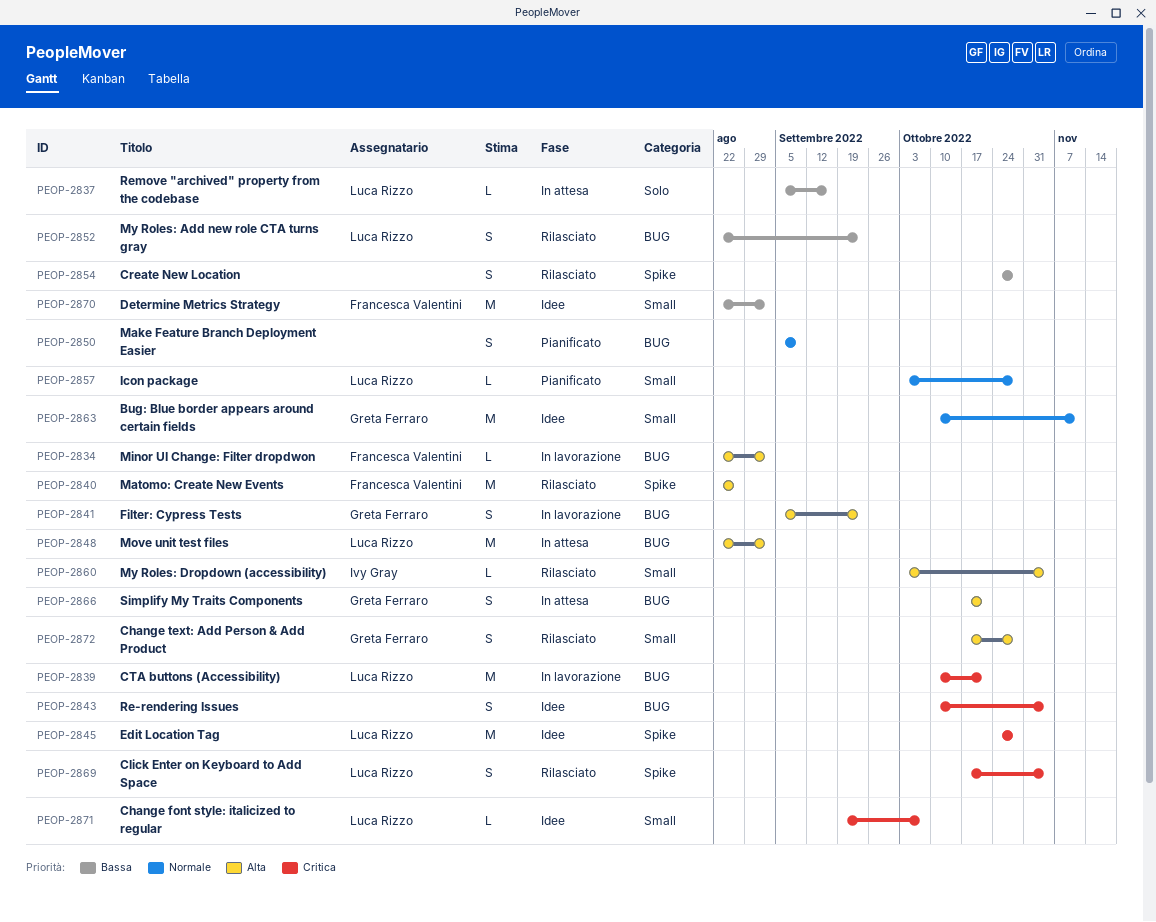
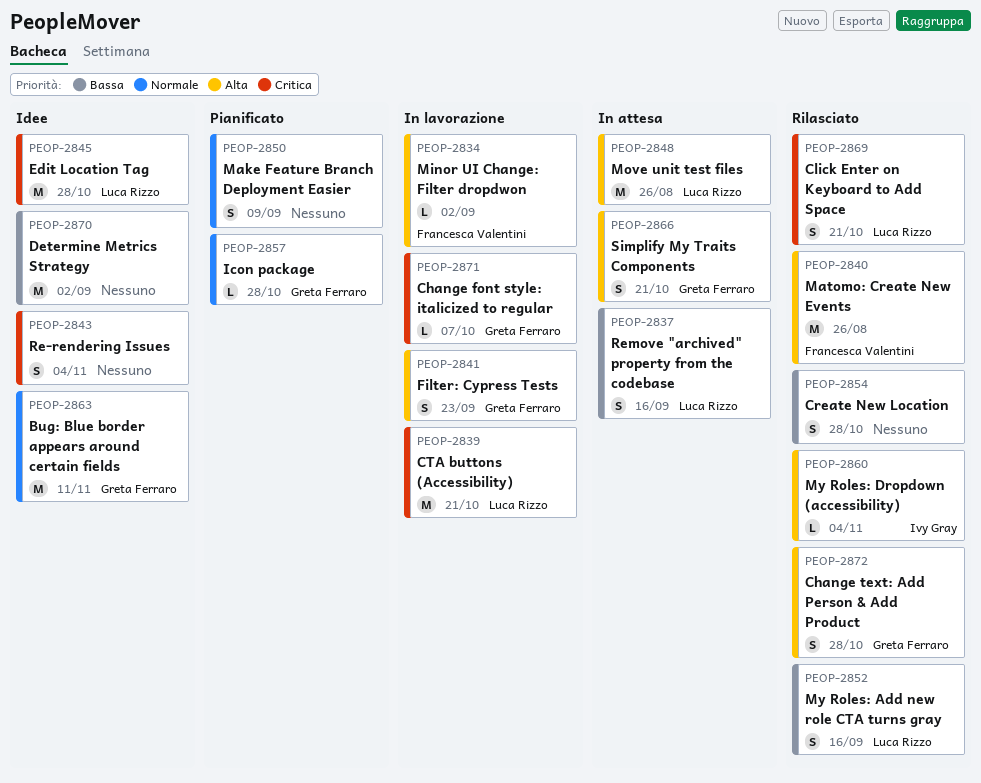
PEOP-2837, estimate: L -> S
PEOP-2848, due: Sep 2 -> Aug 26
PEOP-2852, due: Sep 23 -> Sep 16
PEOP-2857, owner: Luca Rizzo -> Greta Ferraro
PEOP-2869, due: Nov 4 -> Oct 21
PEOP-2870, owner: Francesca Valentini -> none
PEOP-2871, status: Idee -> In lavorazione
PEOP-2871, owner: Luca Rizzo -> Greta Ferraro

